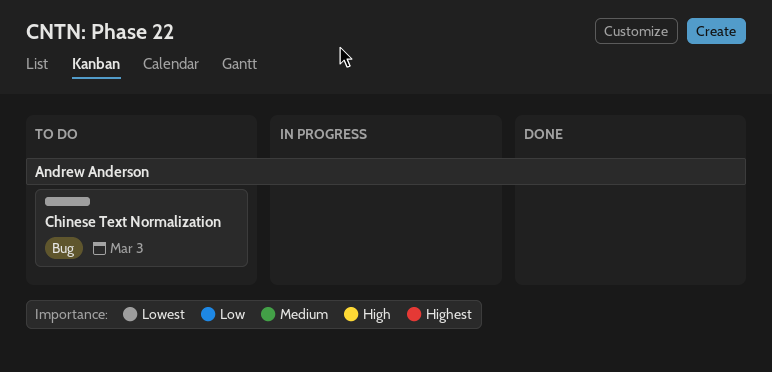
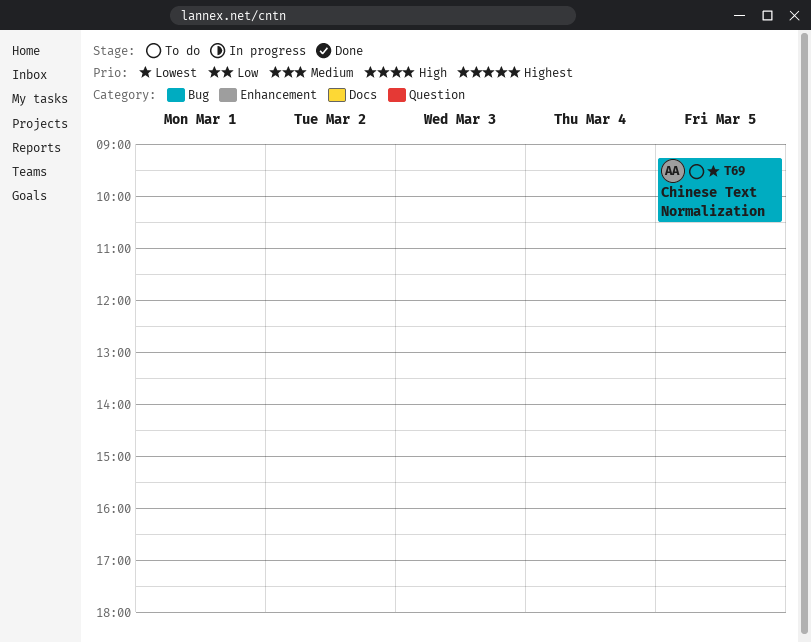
Chinese Text Normalization, day: Mar 3 -> Mar 5

